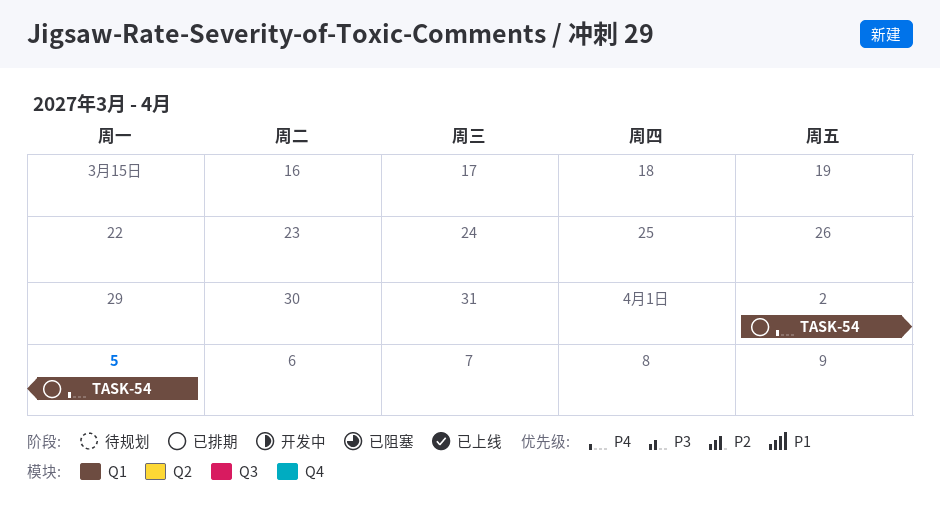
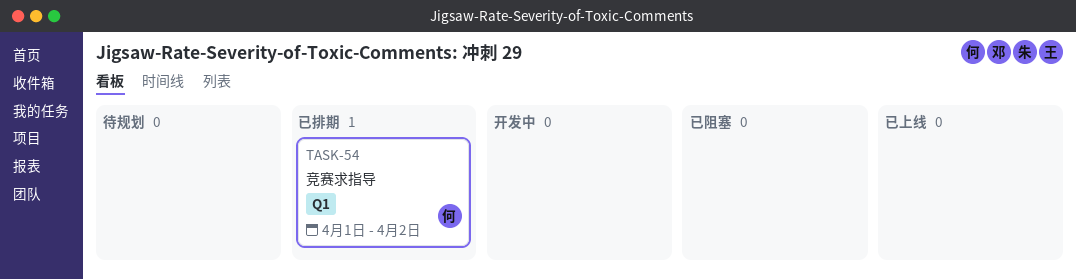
TASK-54, start: Apr 2 -> Apr 1
TASK-54, due: Apr 5 -> Apr 2

